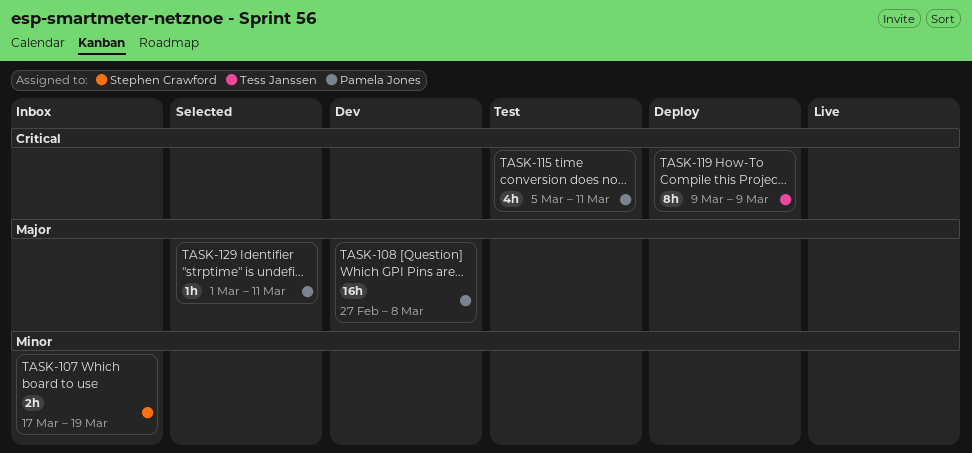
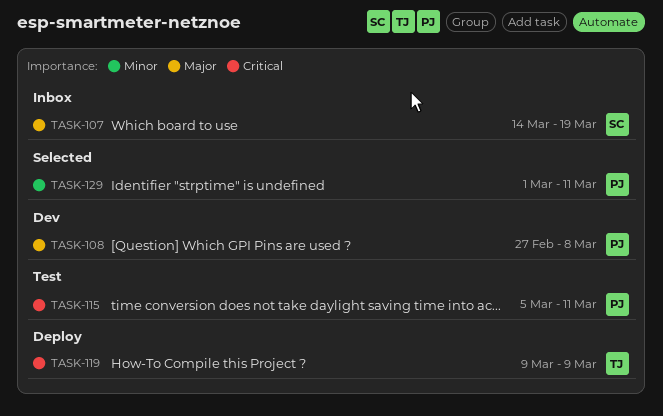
TASK-107, priority: Minor -> Major
TASK-107, start: Mar 17 -> Mar 14
TASK-129, priority: Major -> Minor

